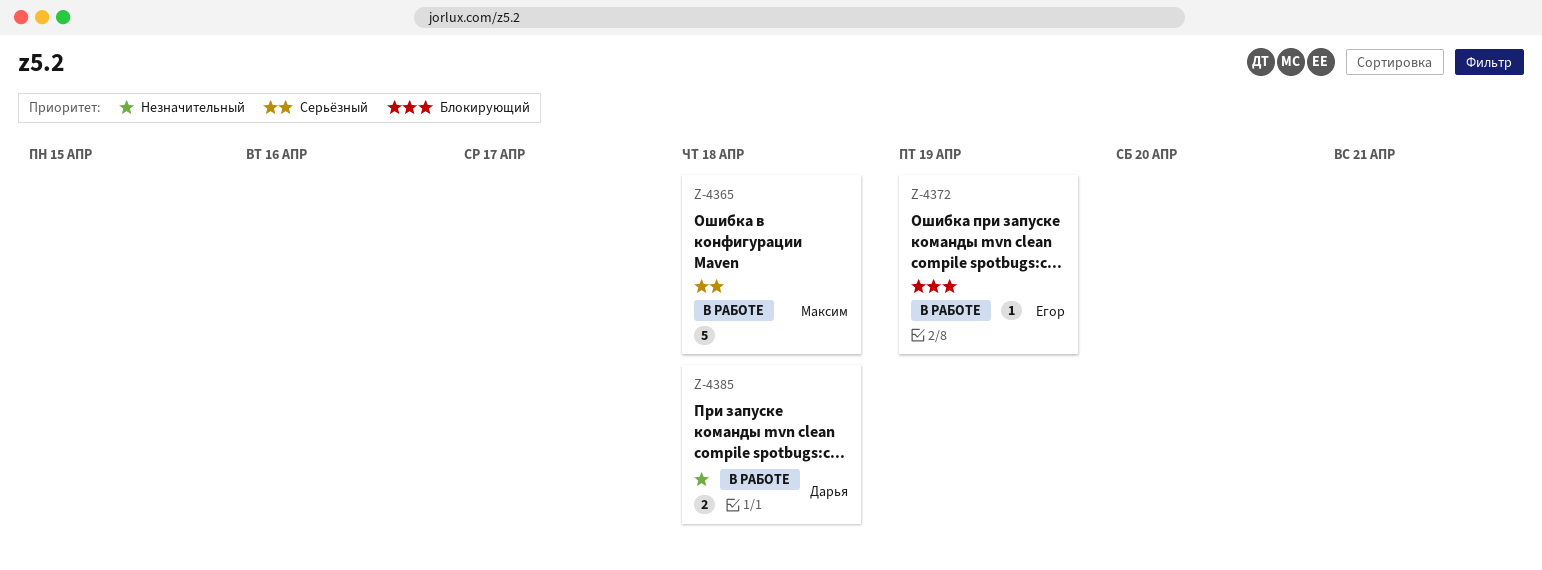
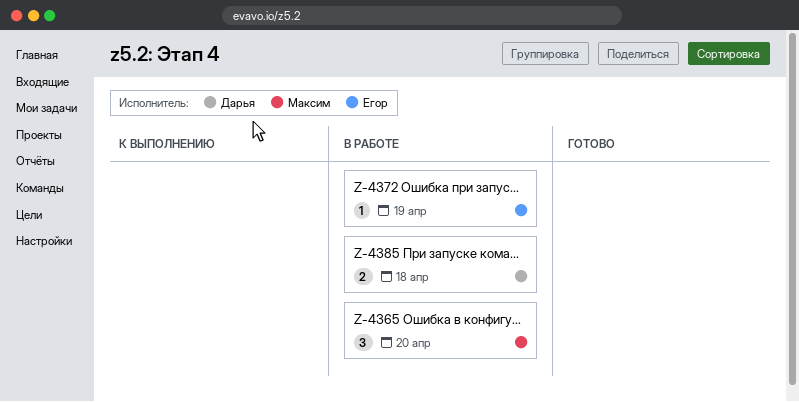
Z-4365, estimate: 5 -> 3
Z-4365, due: Apr 18 -> Apr 20

